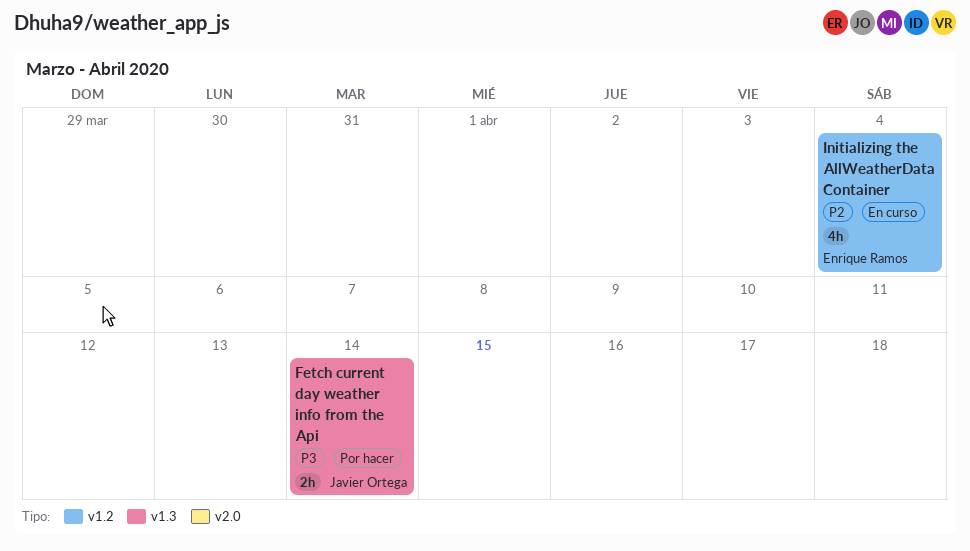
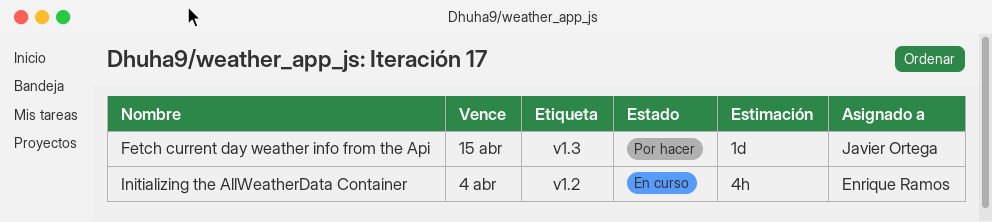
Fetch current day weather info from the Api, estimate: 2h -> 1d
Fetch current day weather info from the Api, due: Apr 14 -> Apr 15

